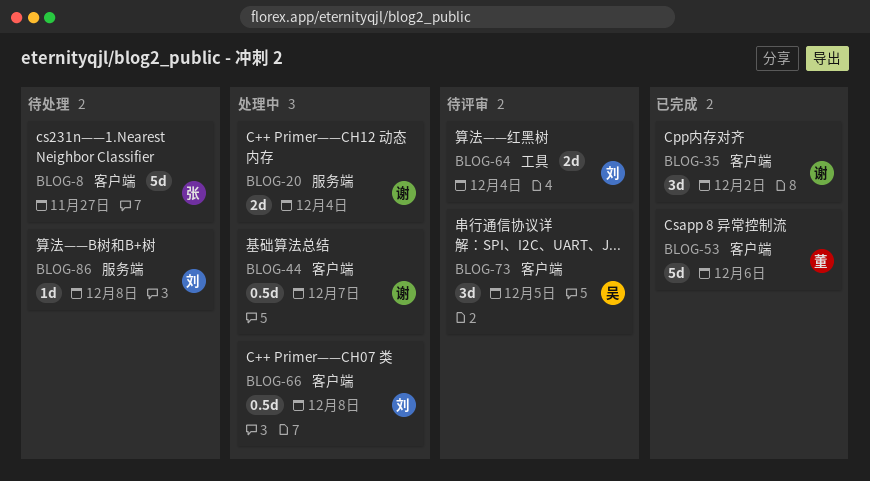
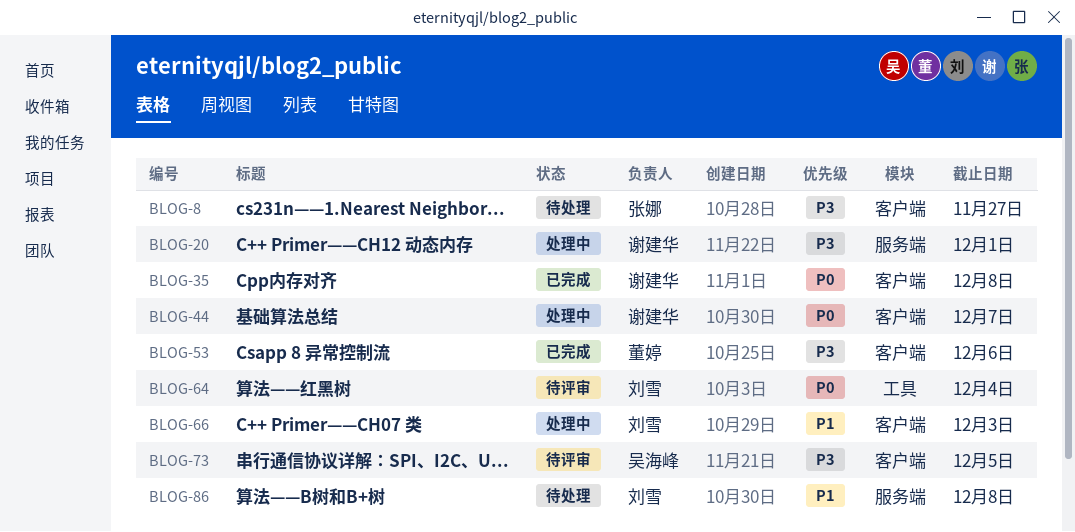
BLOG-20, due: Dec 4 -> Dec 1
BLOG-35, due: Dec 2 -> Dec 8
BLOG-66, due: Dec 8 -> Dec 3

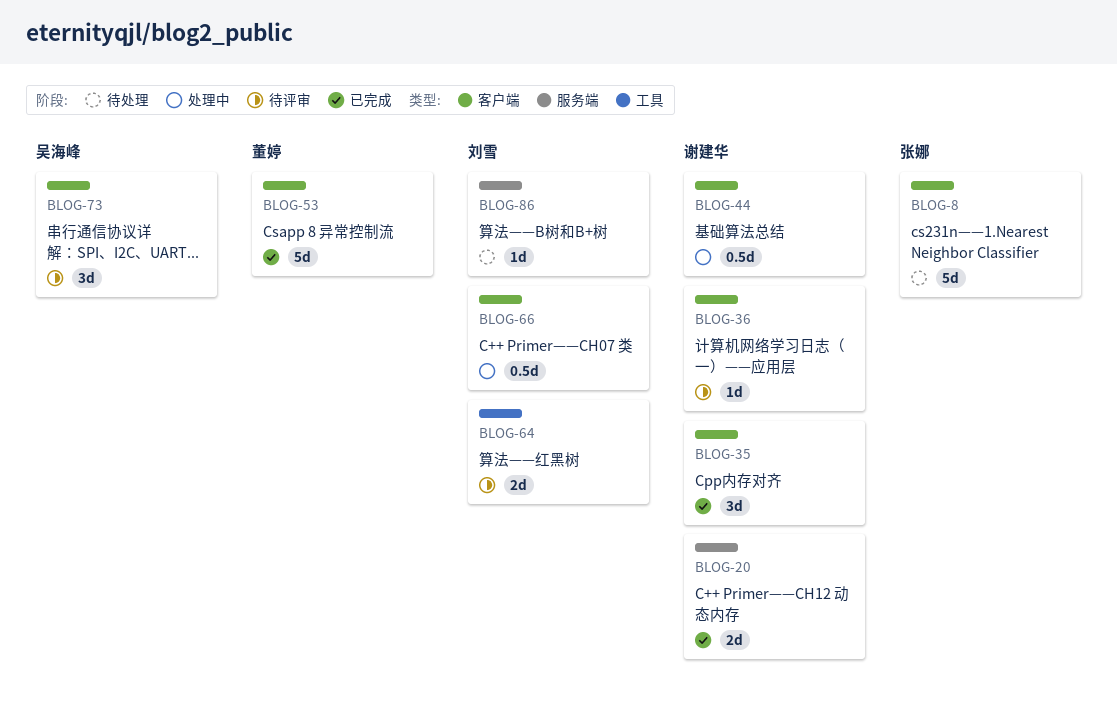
BLOG-20, status: 处理中 -> 已完成
BLOG-36: none -> present

